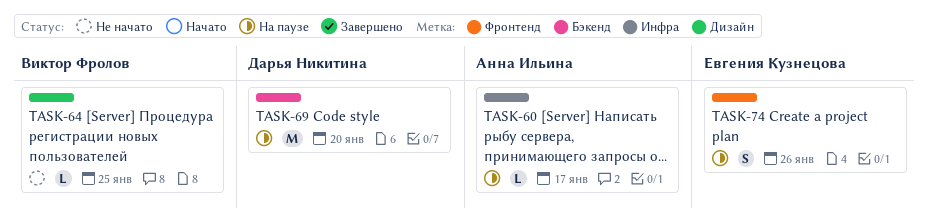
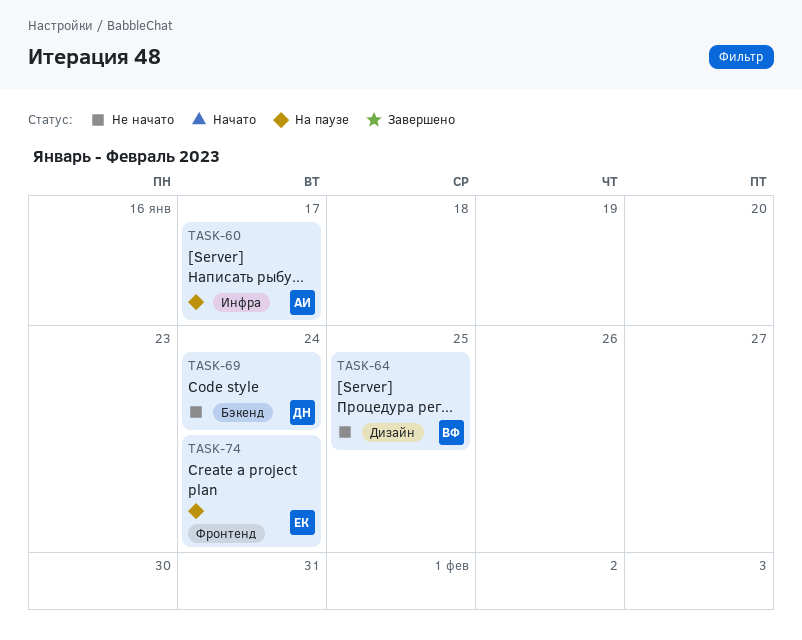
TASK-69, status: На паузе -> Не начато
TASK-69, due: Jan 20 -> Jan 24
TASK-74, due: Jan 26 -> Jan 24

